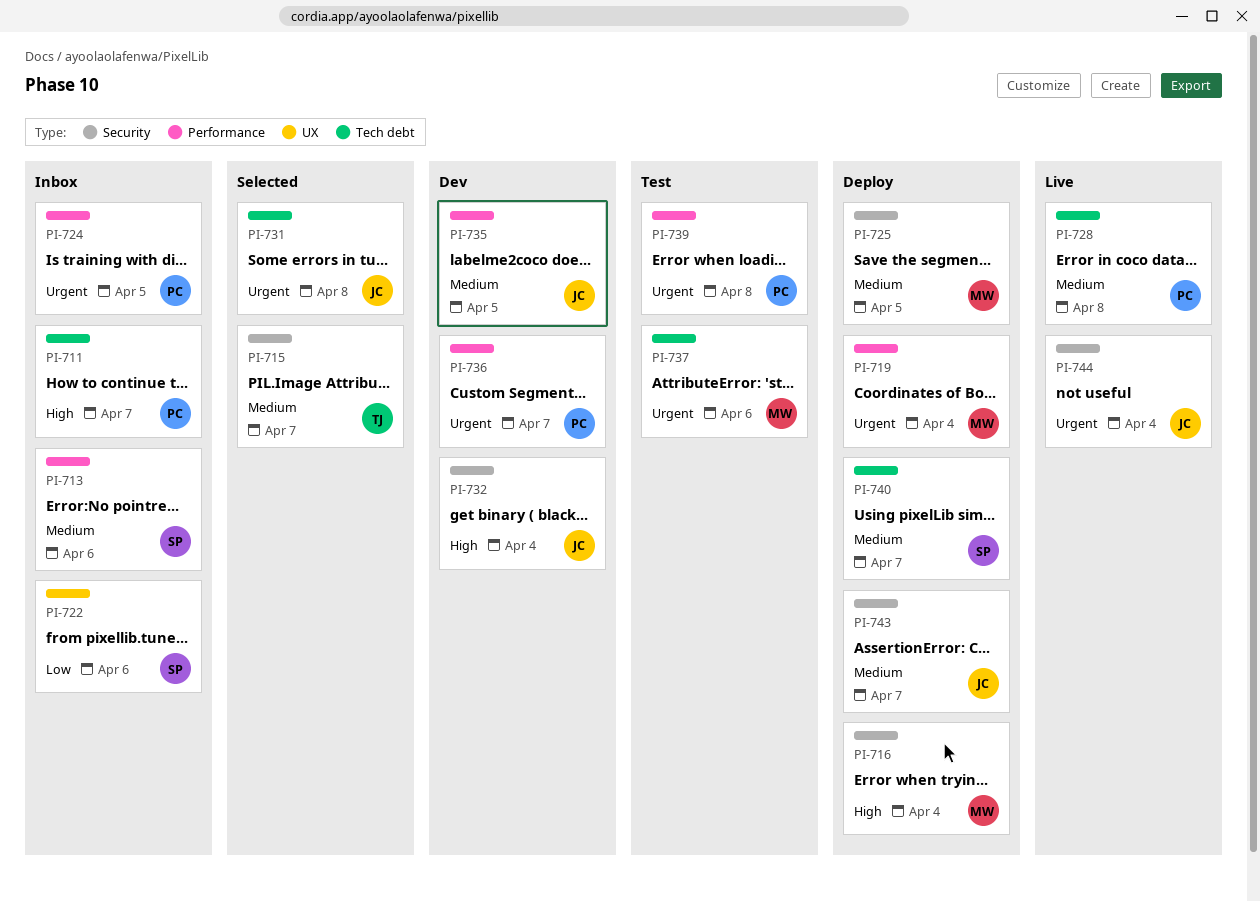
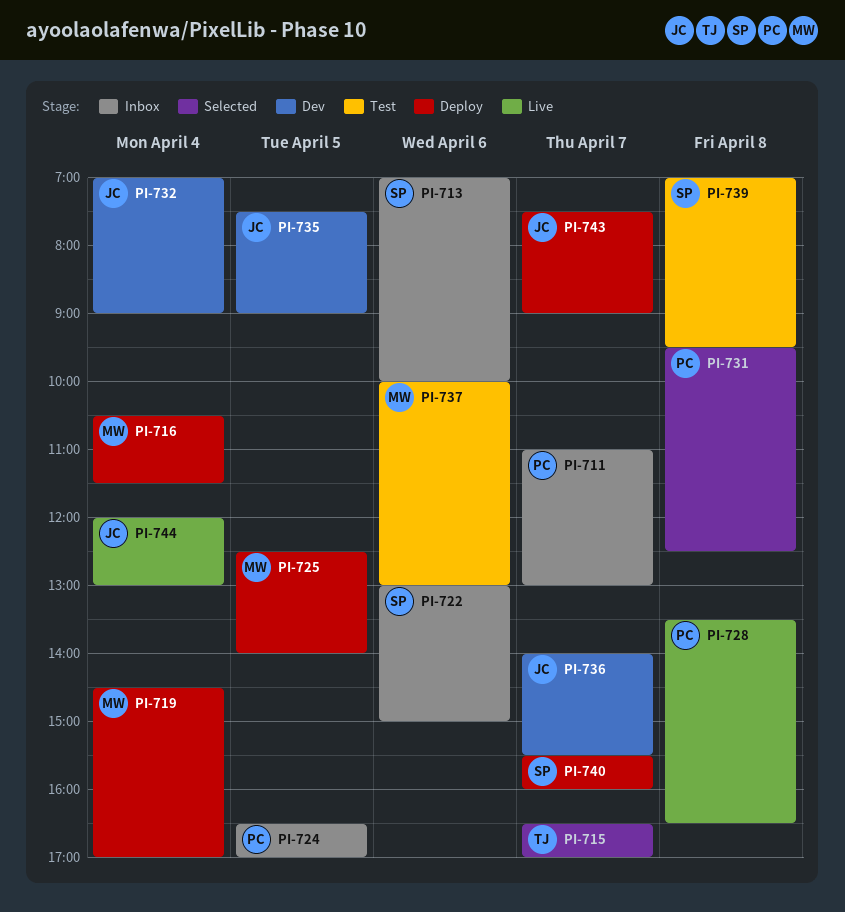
PI-731, owner: JC -> PC
PI-736, owner: PC -> JC
PI-739, owner: PC -> SP

